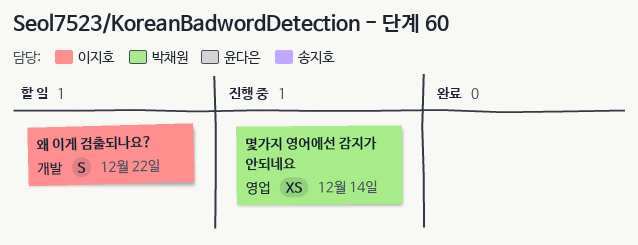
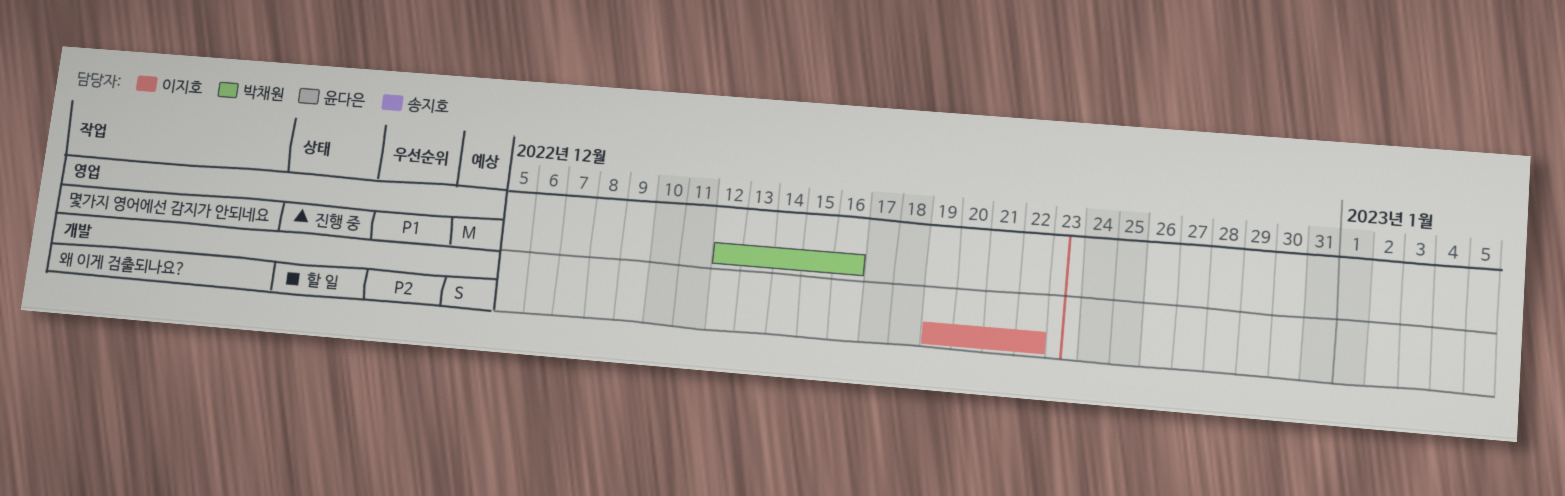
몇가지 영어에선 감지가 안되네요, estimate: XS -> M
몇가지 영어에선 감지가 안되네요, due: Dec 14 -> Dec 16

